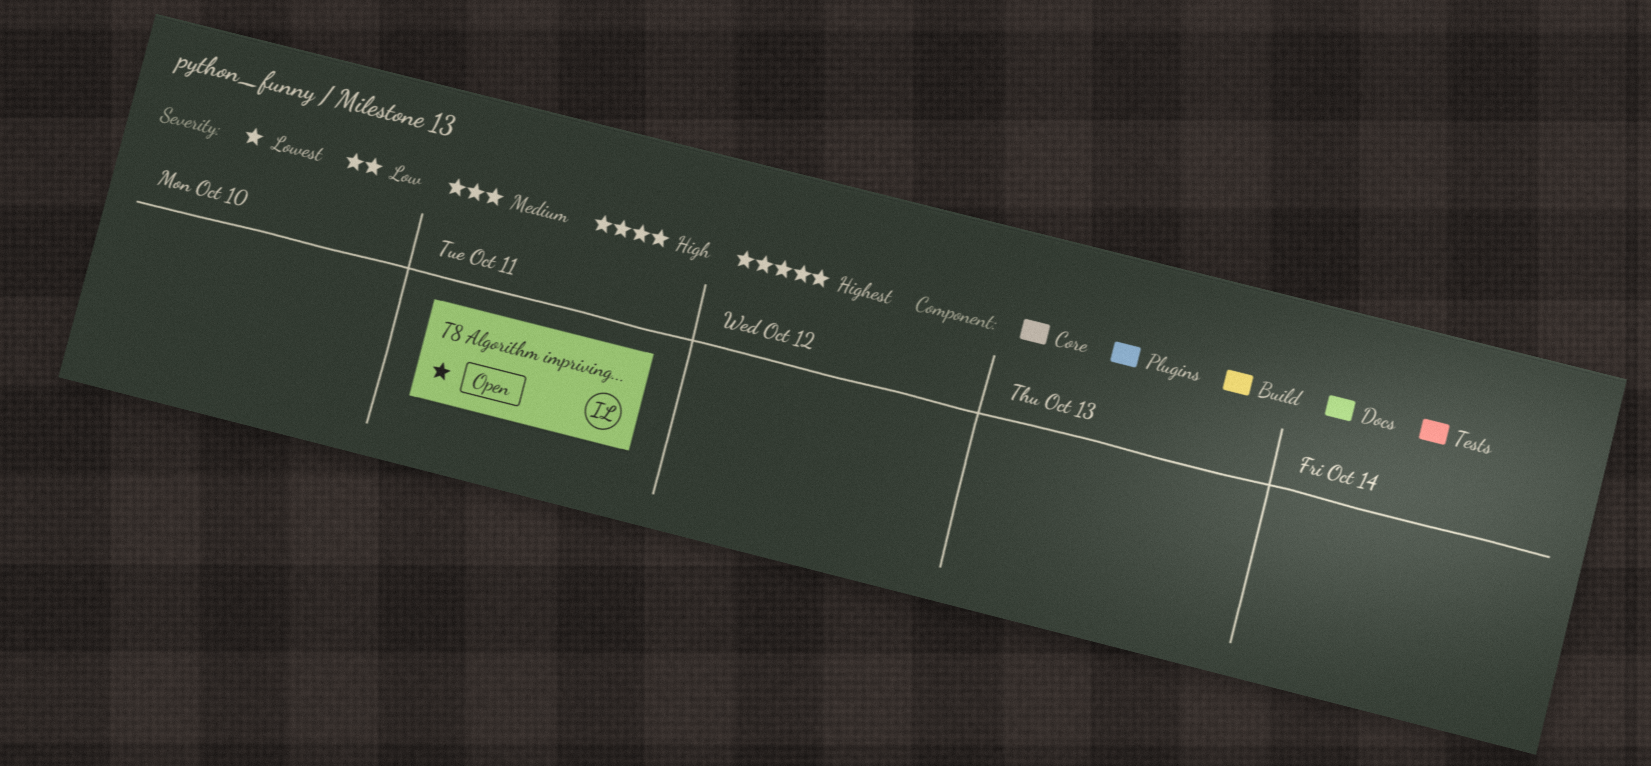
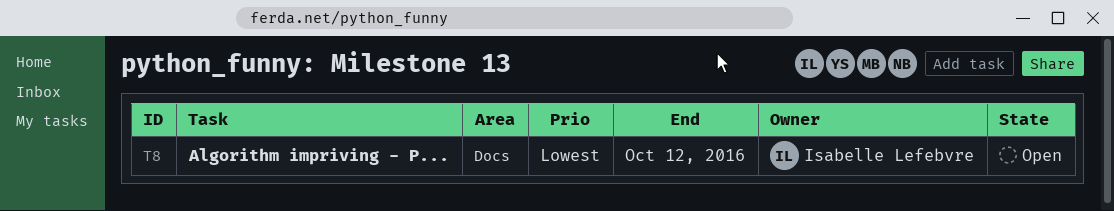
T8, due: Oct 11 -> Oct 12

